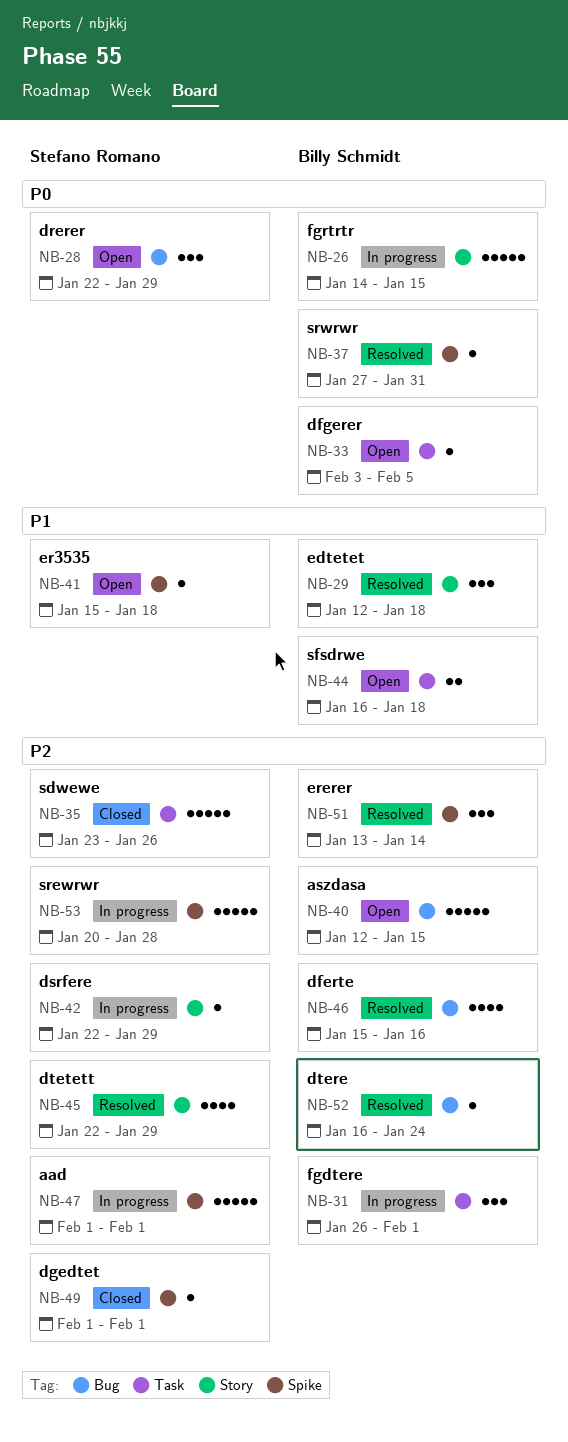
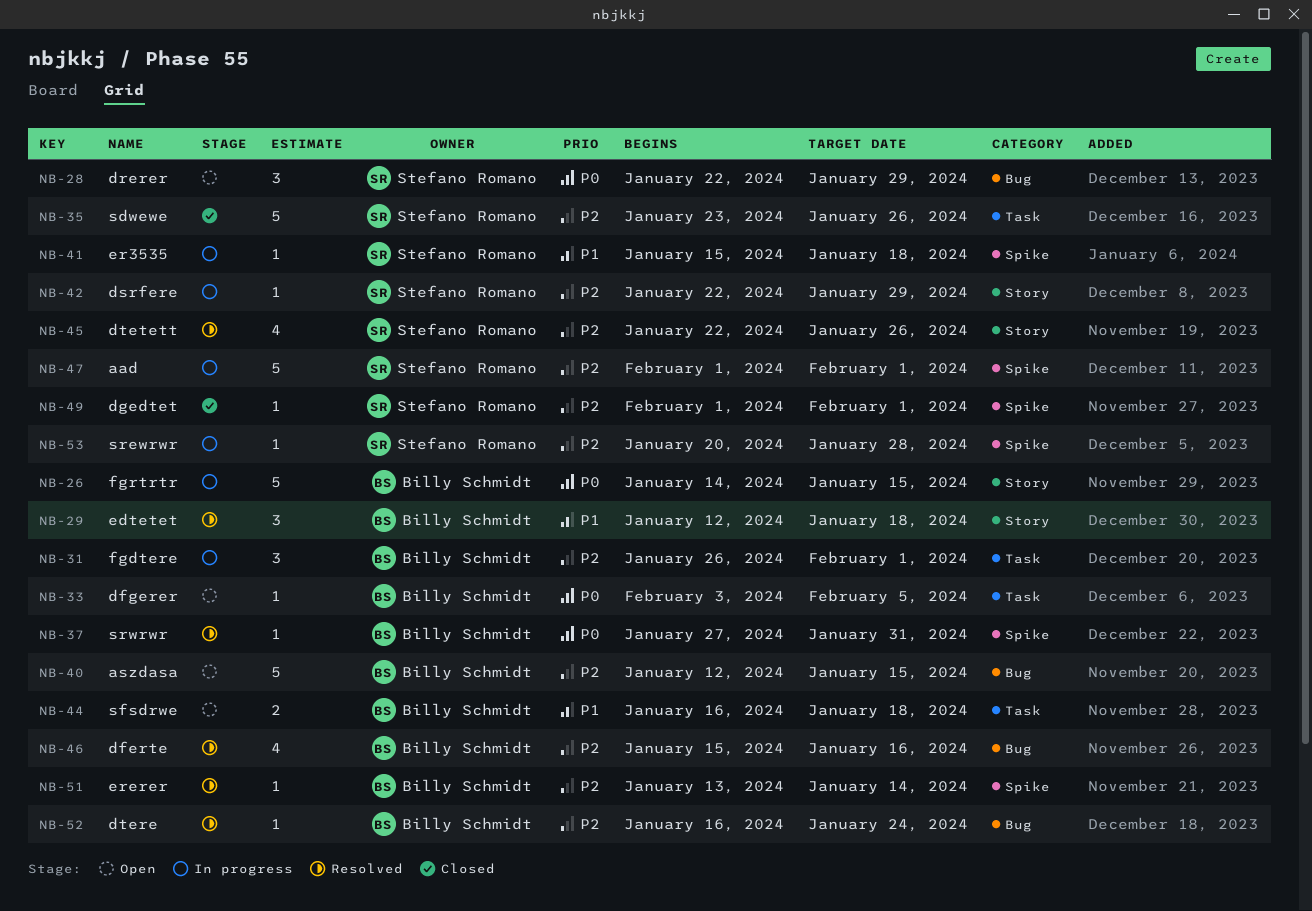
NB-41, status: Open -> In progress
NB-45, due: Jan 29 -> Jan 26
NB-51, estimate: 3 -> 1
NB-53, estimate: 5 -> 1

